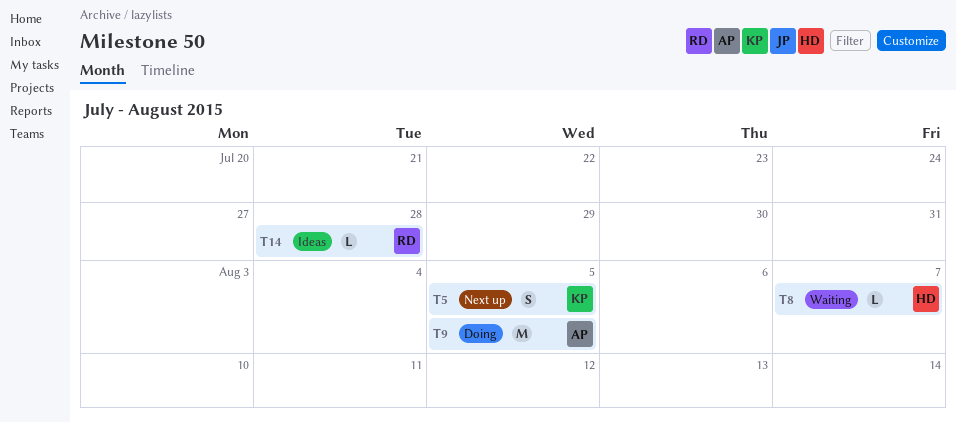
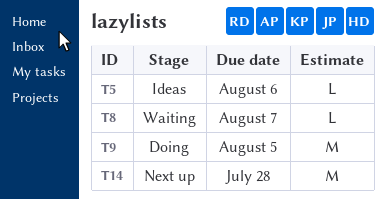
T5, status: Next up -> Ideas
T5, estimate: S -> L
T5, due: Aug 5 -> Aug 6
T14, status: Ideas -> Next up
T14, estimate: L -> M

